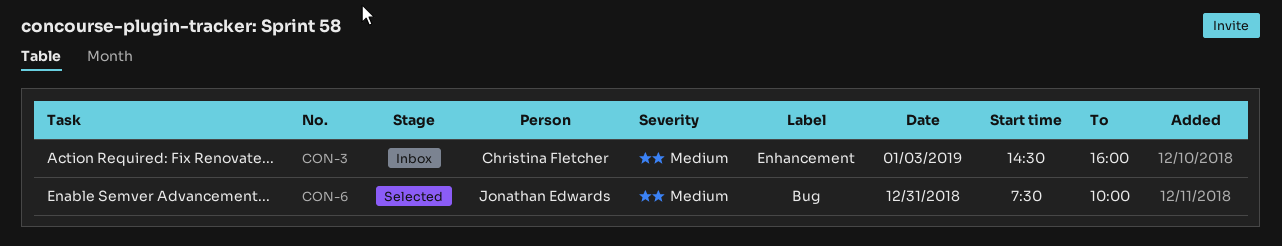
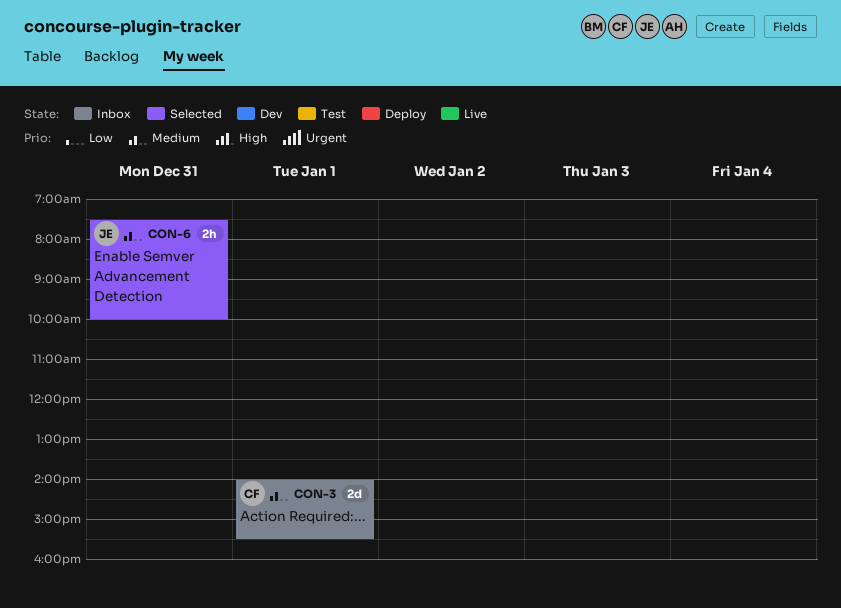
CON-3, day: Jan 3 -> Jan 1
CON-3, begins: 14:30 -> 14:00
CON-3, ends: 16:00 -> 15:30

